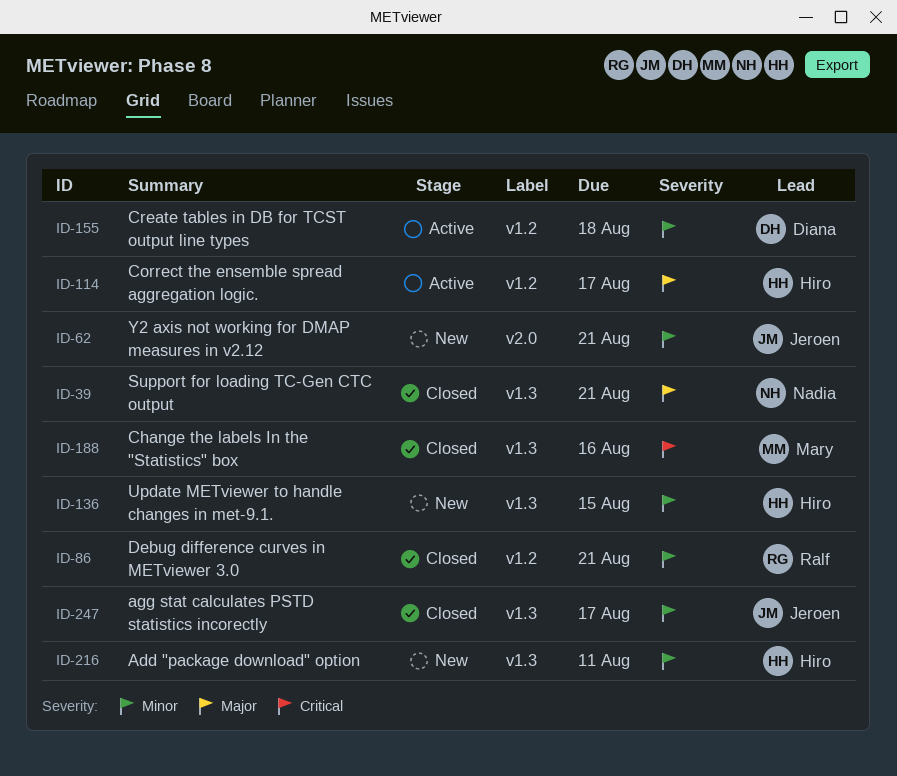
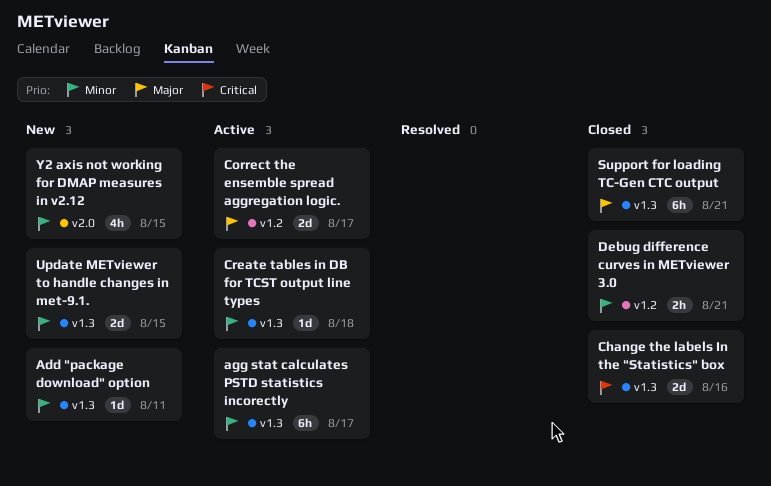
agg stat calculates PSTD statistics incorectly, status: Closed -> Active
Create tables in DB for TCST output line types, label: v1.2 -> v1.3
Y2 axis not working for DMAP measures in v2.12, due: Aug 21 -> Aug 15

